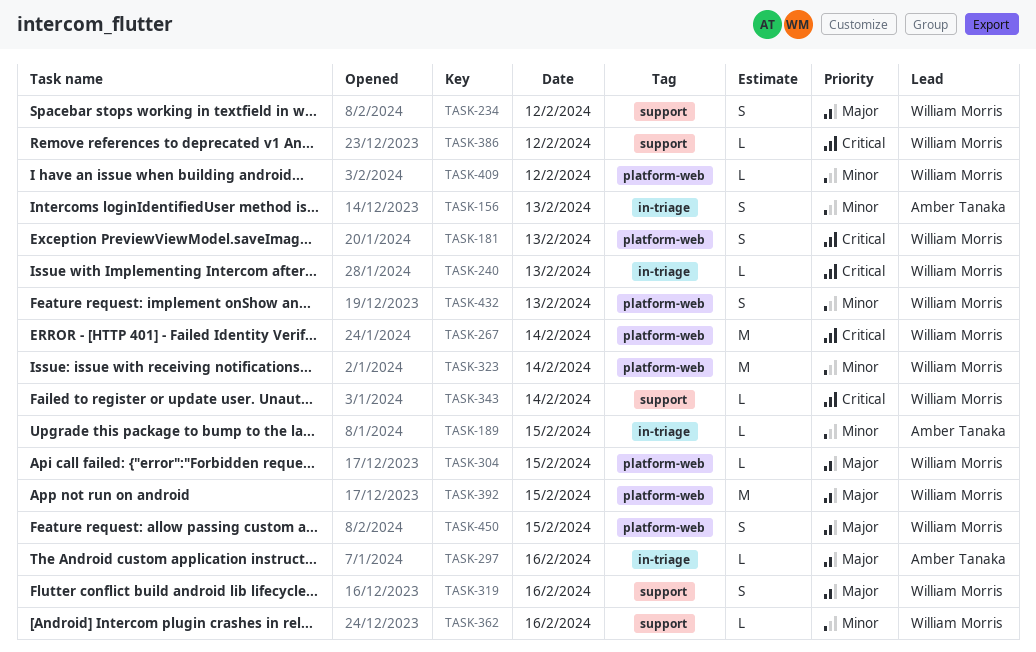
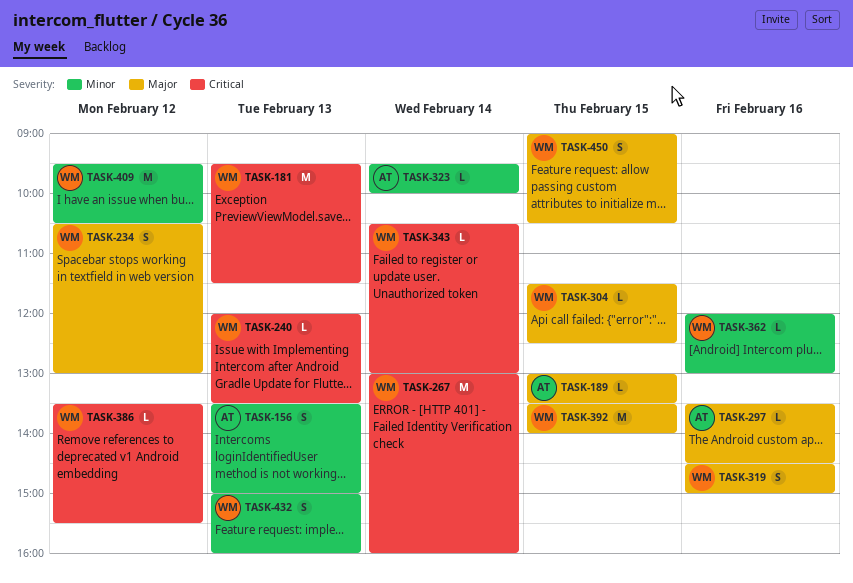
TASK-181, estimate: S -> M
TASK-189, priority: Minor -> Major
TASK-323, owner: William Morris -> Amber Tanaka
TASK-323, estimate: M -> L
TASK-409, estimate: L -> M

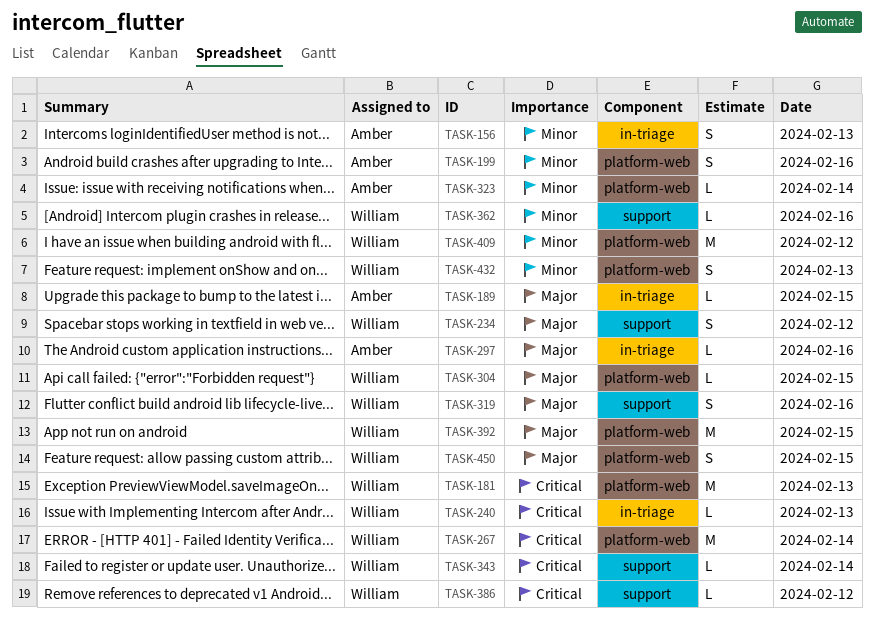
TASK-199: none -> present

